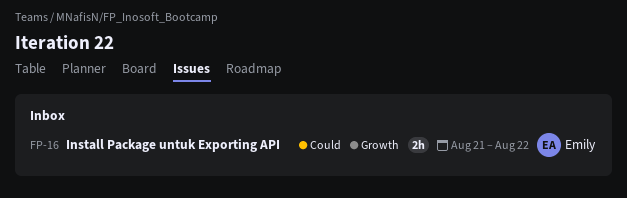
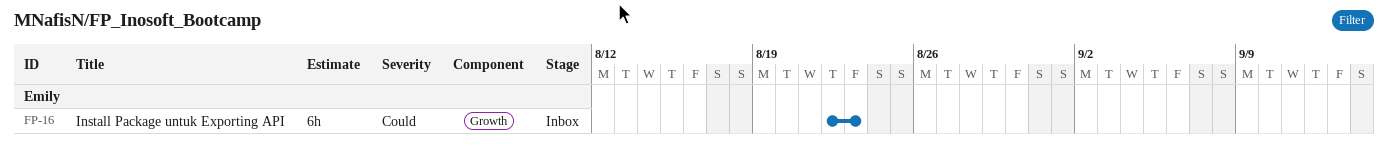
FP-16, estimate: 2h -> 6h
FP-16, start: Aug 21 -> Aug 22
FP-16, due: Aug 22 -> Aug 23

